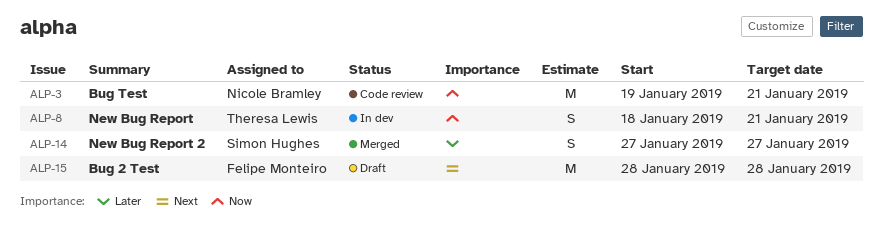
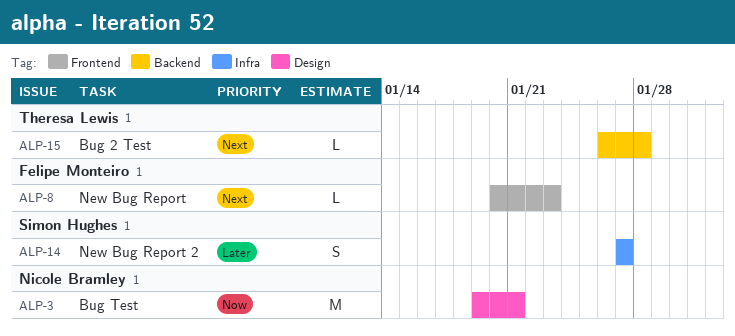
ALP-8, owner: Theresa Lewis -> Felipe Monteiro
ALP-8, priority: Now -> Next
ALP-8, estimate: S -> L
ALP-8, start: Jan 18 -> Jan 20
ALP-8, due: Jan 21 -> Jan 23
ALP-15, owner: Felipe Monteiro -> Theresa Lewis
ALP-15, estimate: M -> L
ALP-15, start: Jan 28 -> Jan 26

